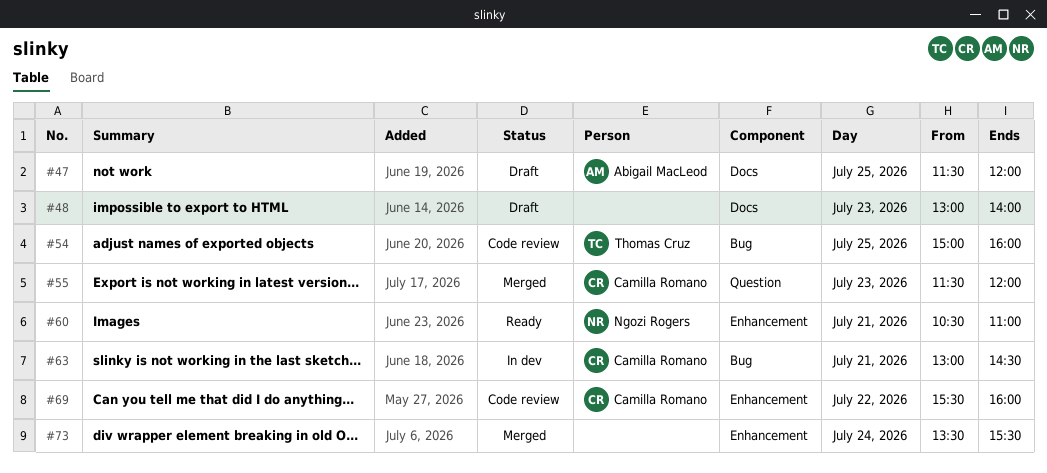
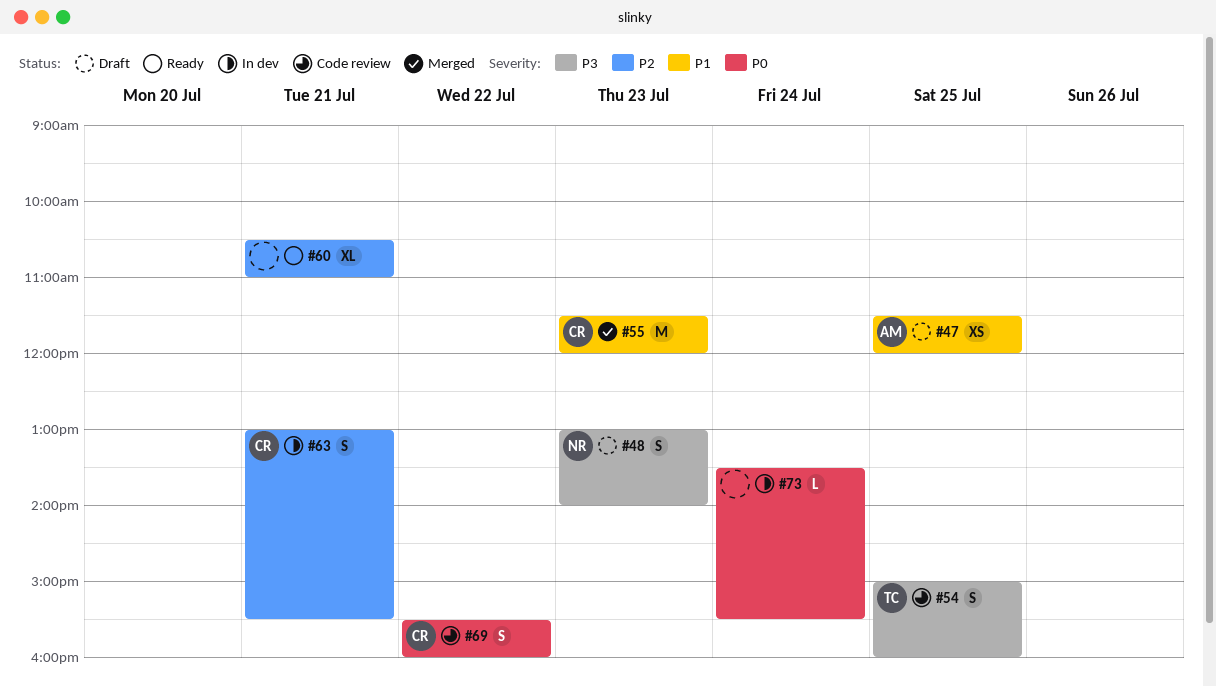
#48, owner: none -> Ngozi Rogers
#60, owner: Ngozi Rogers -> none
#63, ends: 14:30 -> 15:30
#73, status: Merged -> In dev

